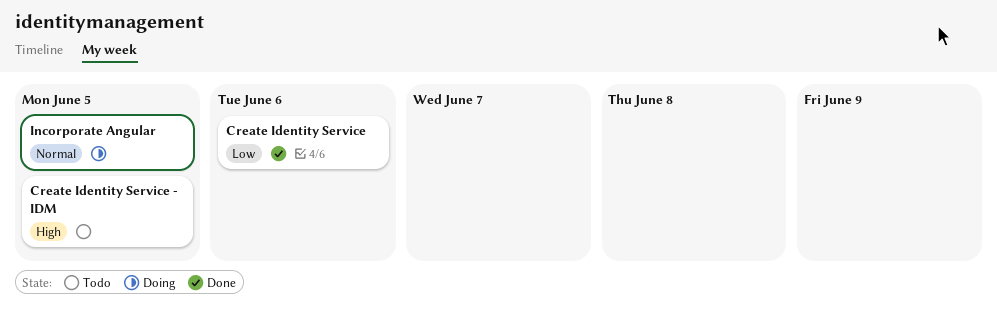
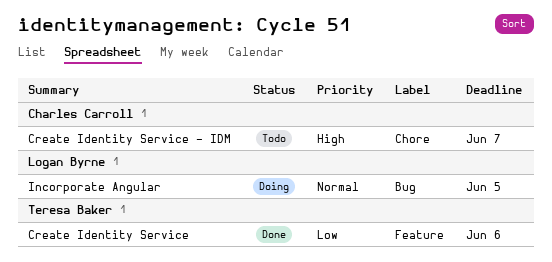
Create Identity Service - IDM, due: Jun 5 -> Jun 7

